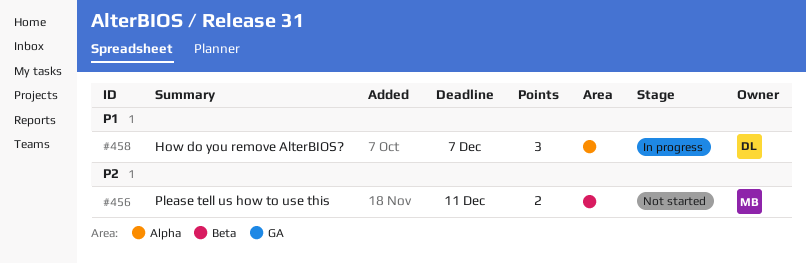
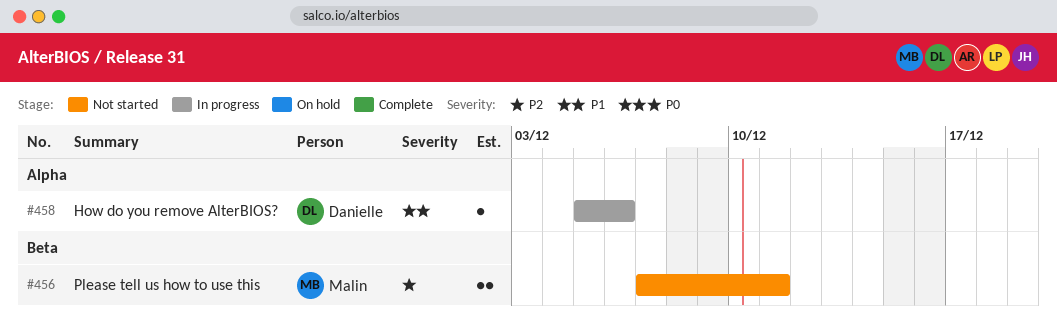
#458, estimate: 3 -> 1
#458, due: Dec 7 -> Dec 6

